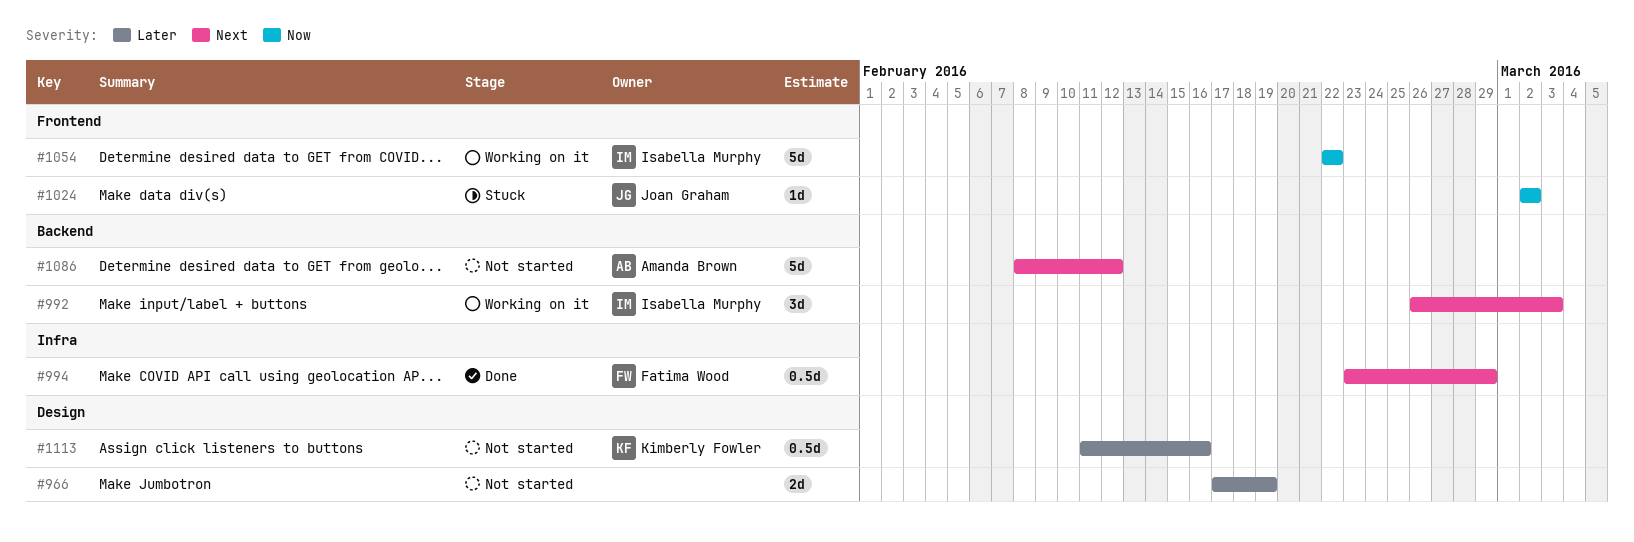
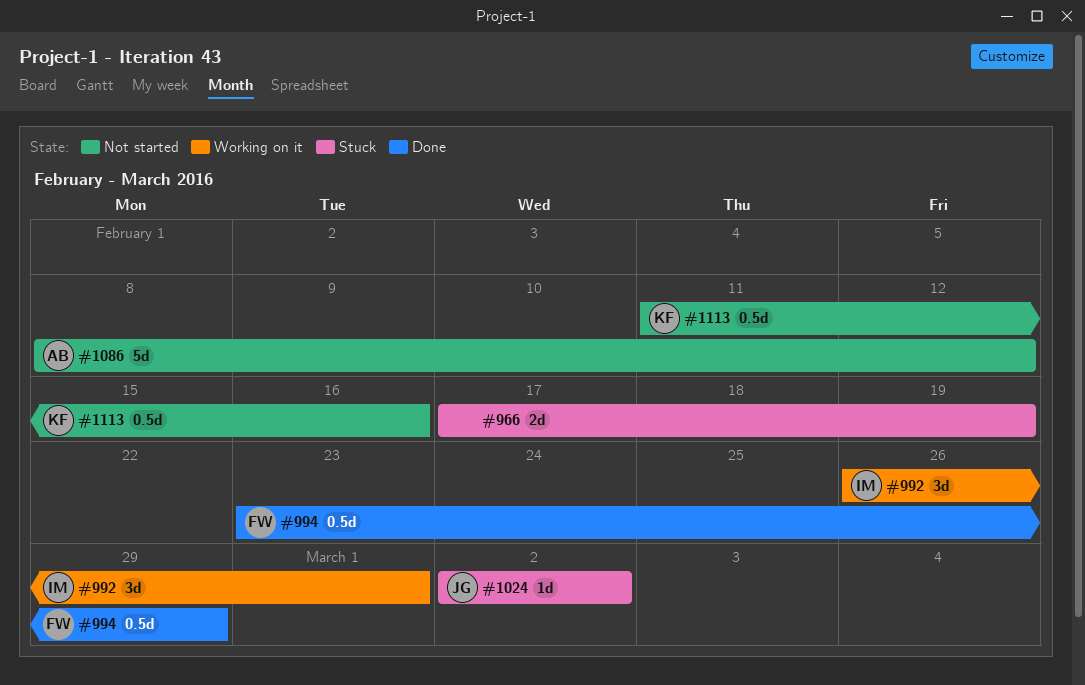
#966, status: Not started -> Stuck
#992, due: Mar 3 -> Mar 1
#1054: present -> none

